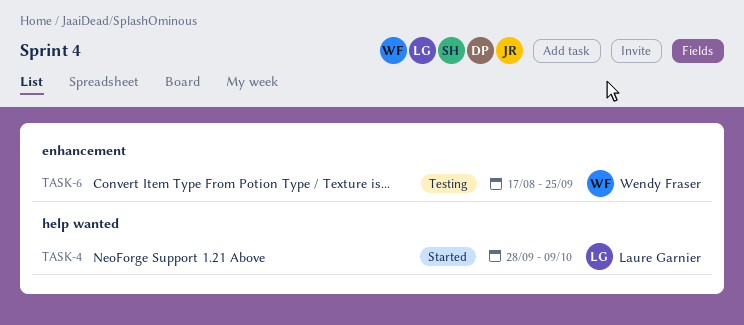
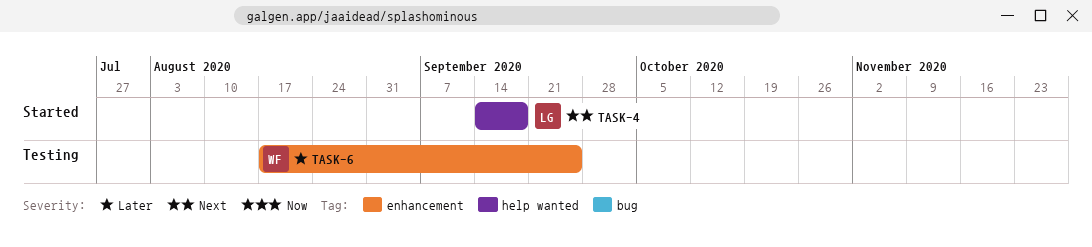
TASK-4, start: Sep 28 -> Sep 14
TASK-4, due: Oct 9 -> Sep 18

